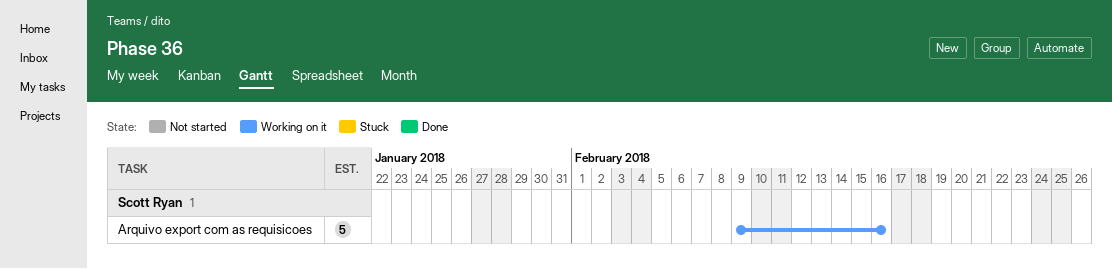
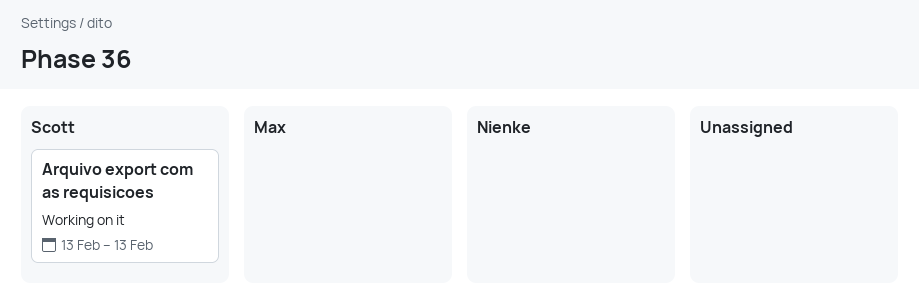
Arquivo export com as requisicoes, start: Feb 9 -> Feb 13
Arquivo export com as requisicoes, due: Feb 16 -> Feb 13

